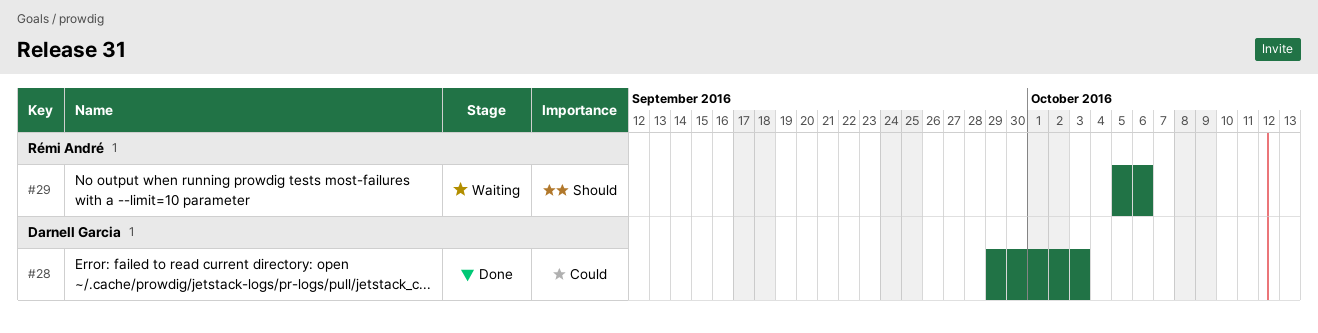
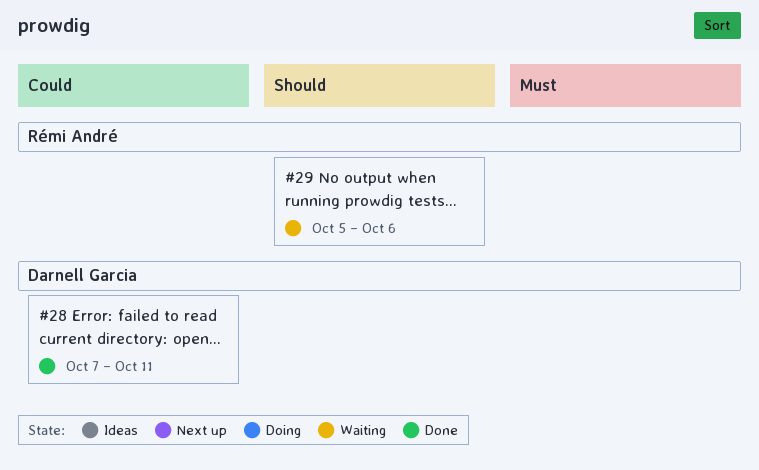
#28, start: Sep 29 -> Oct 7
#28, due: Oct 3 -> Oct 11

